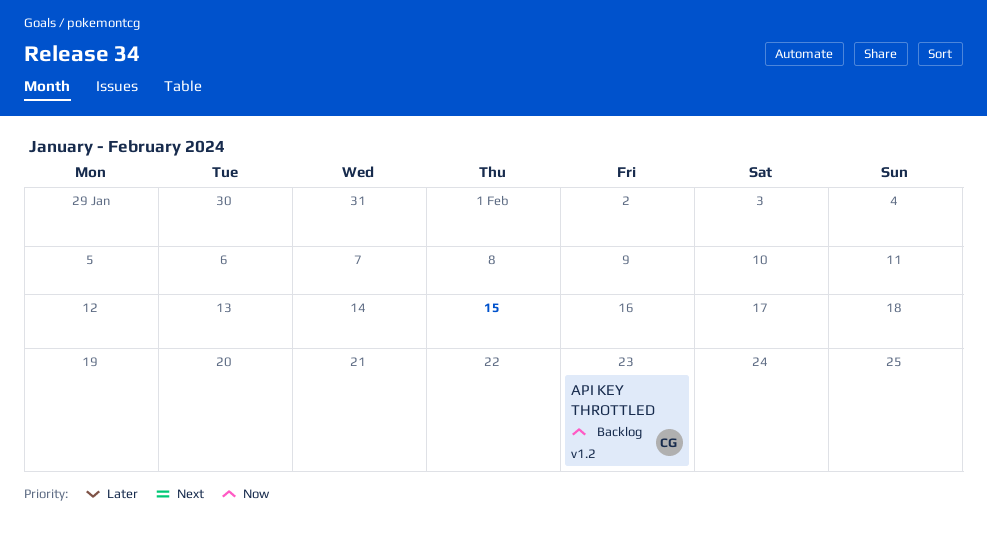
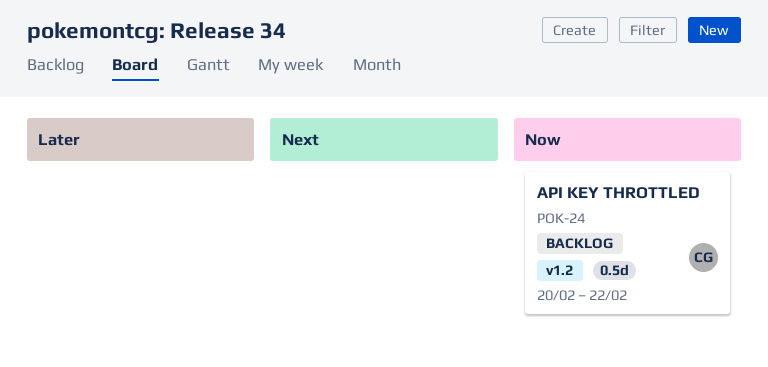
API KEY THROTTLED, due: Feb 23 -> Feb 22

